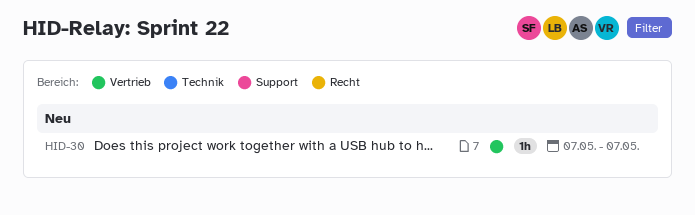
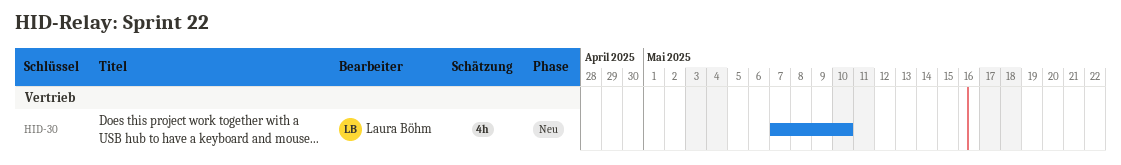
HID-30, estimate: 1h -> 4h
HID-30, due: May 7 -> May 10

